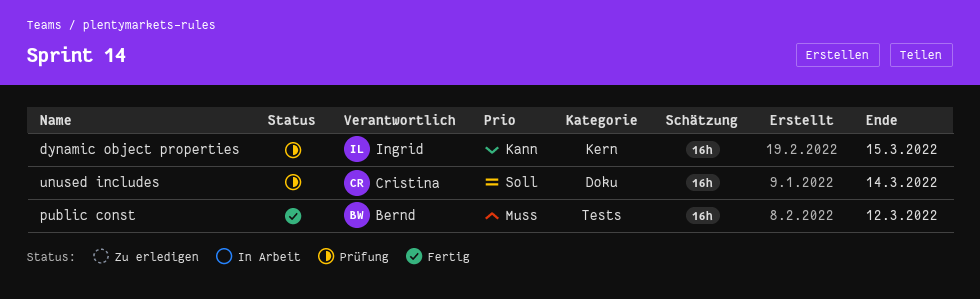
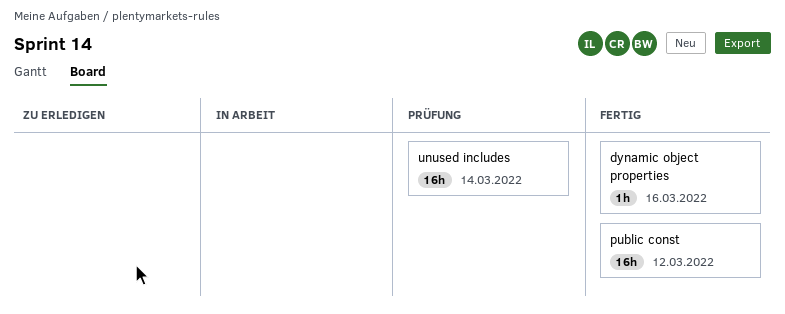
dynamic object properties, status: Prüfung -> Fertig
dynamic object properties, estimate: 16h -> 1h
dynamic object properties, due: Mar 15 -> Mar 16

